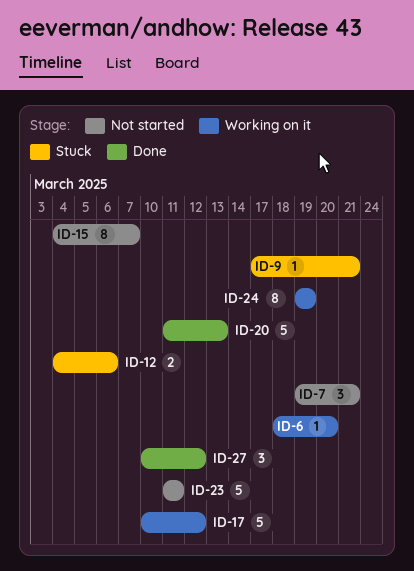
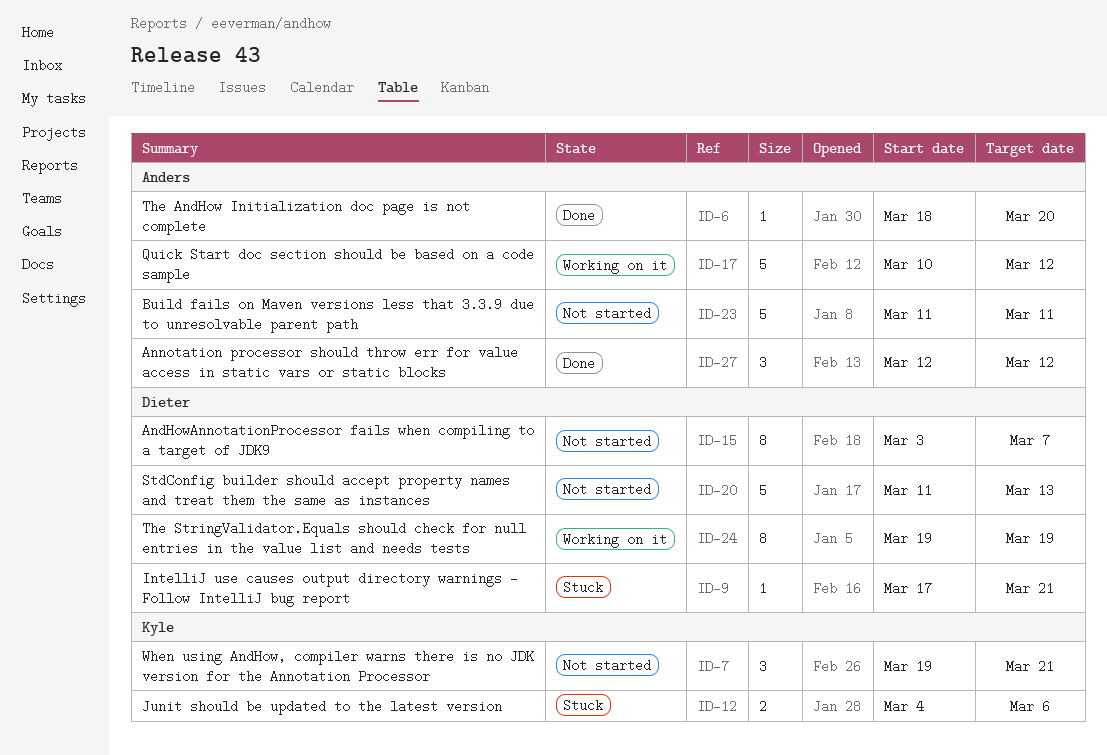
ID-6, status: Working on it -> Done
ID-15, start: Mar 4 -> Mar 3
ID-20, status: Done -> Not started
ID-27, start: Mar 10 -> Mar 12

